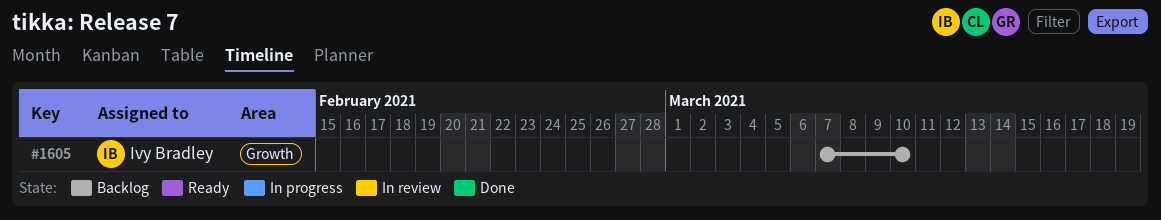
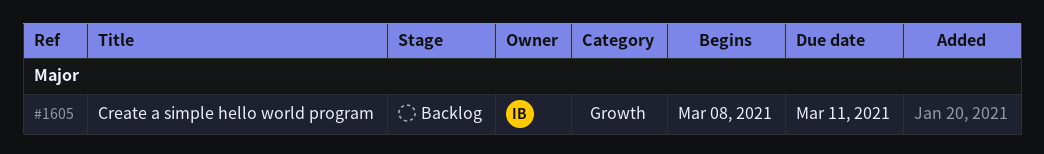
#1605, start: Mar 7 -> Mar 8
#1605, due: Mar 10 -> Mar 11

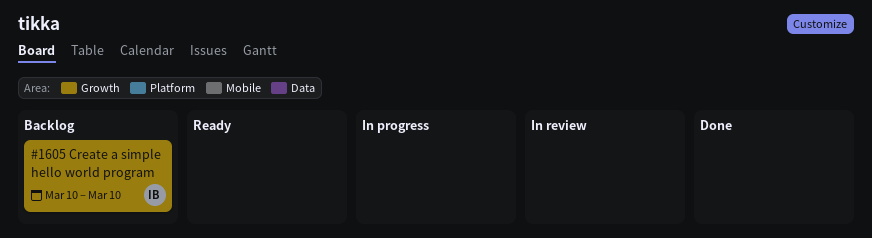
#1605, start: Mar 8 -> Mar 10
#1605, due: Mar 11 -> Mar 10

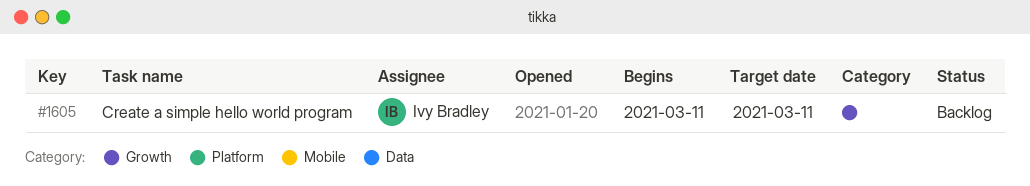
#1605, start: Mar 10 -> Mar 11
#1605, due: Mar 10 -> Mar 11

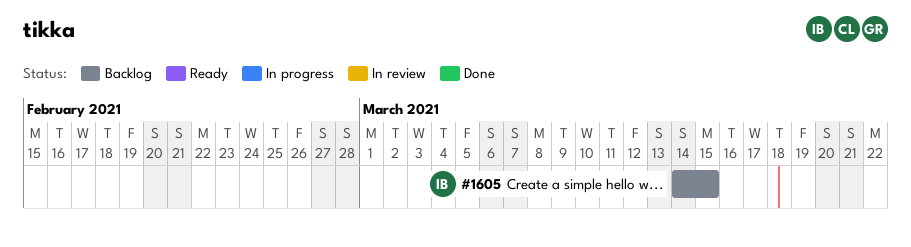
#1605, start: Mar 11 -> Mar 14
#1605, due: Mar 11 -> Mar 15

